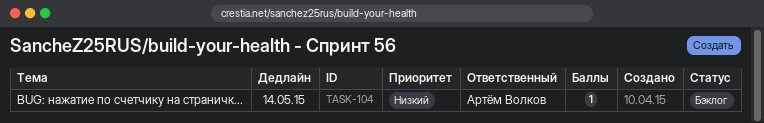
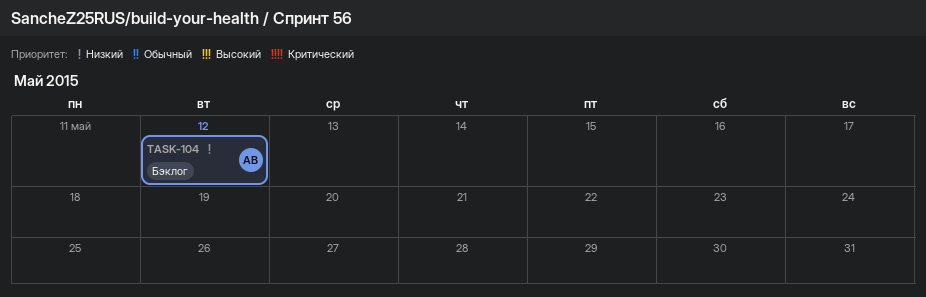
TASK-104, due: May 14 -> May 12

